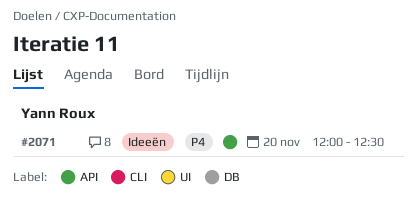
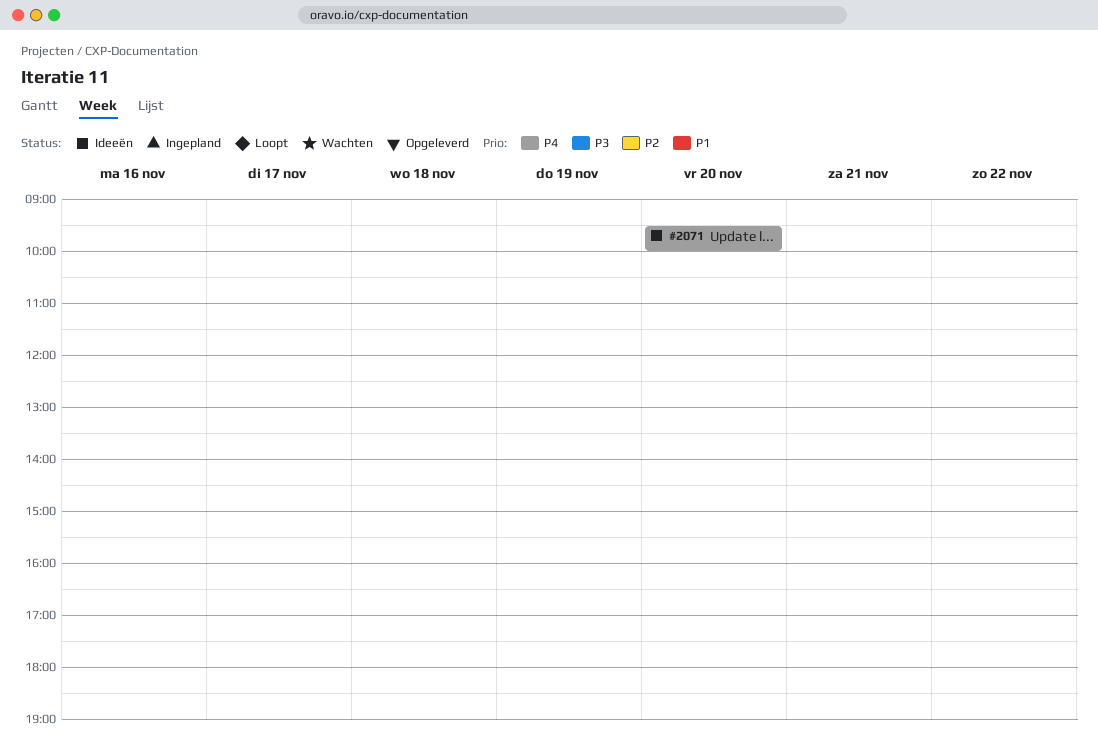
#2071, begins: 12:00 -> 09:30
#2071, ends: 12:30 -> 10:00

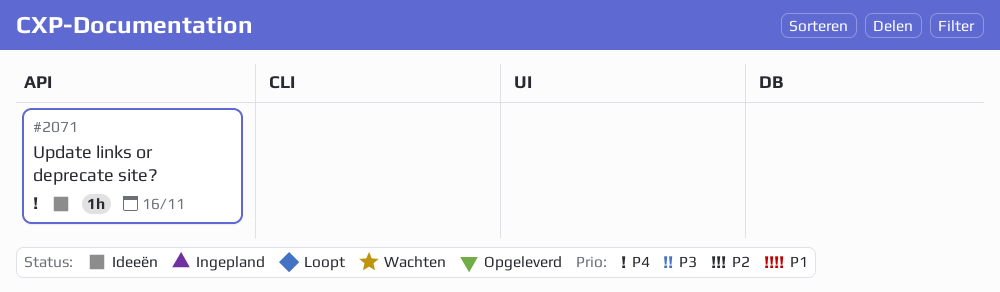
#2071, day: Nov 20 -> Nov 16

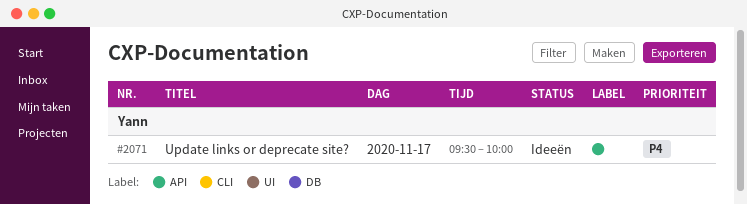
#2071, day: Nov 16 -> Nov 17

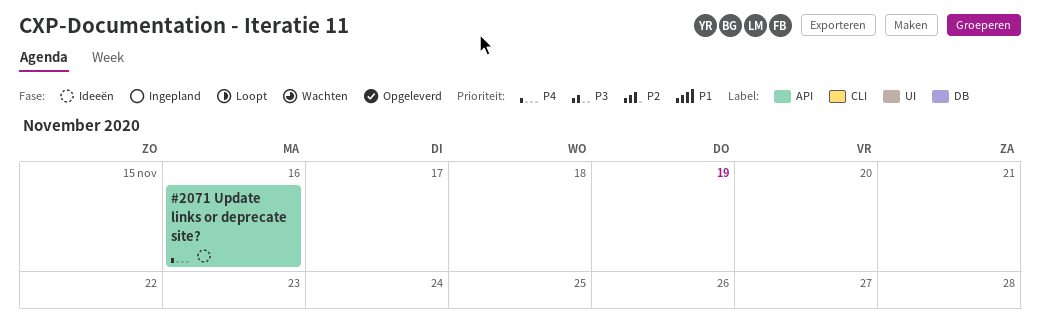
#2071, day: Nov 17 -> Nov 16

